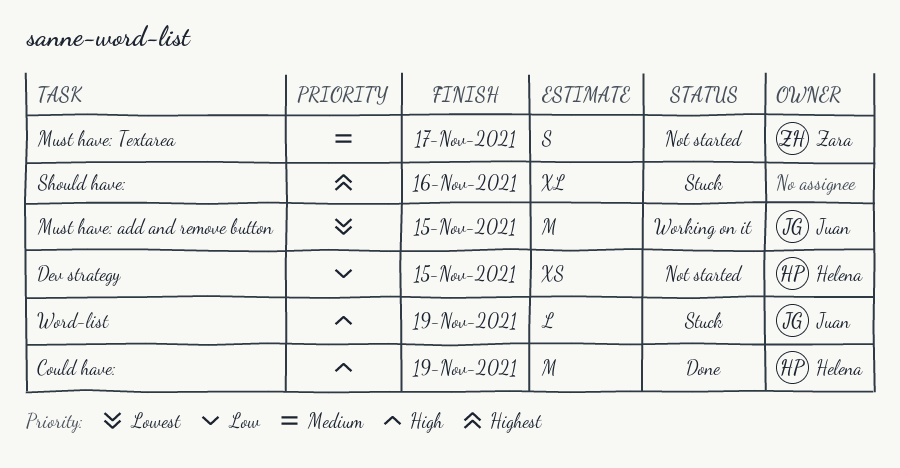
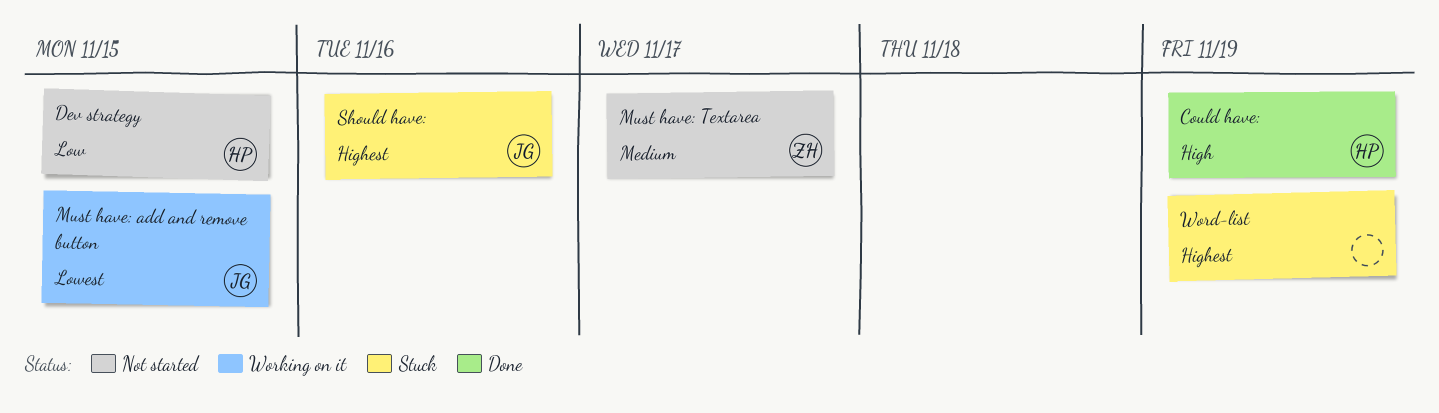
Should have:, owner: none -> Juan
Word-list, owner: Juan -> none
Word-list, priority: High -> Highest

